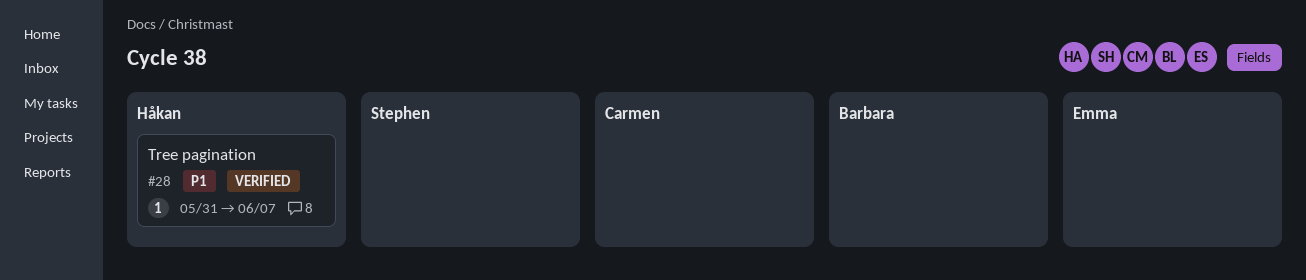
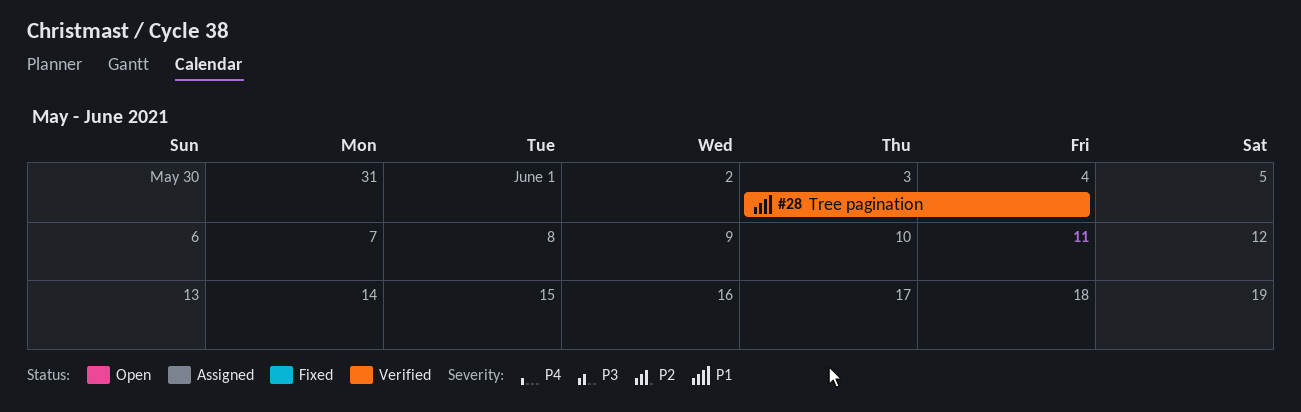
#28, start: May 31 -> Jun 3
#28, due: Jun 7 -> Jun 4

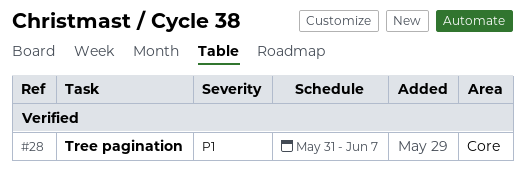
#28, start: Jun 3 -> May 31
#28, due: Jun 4 -> Jun 7

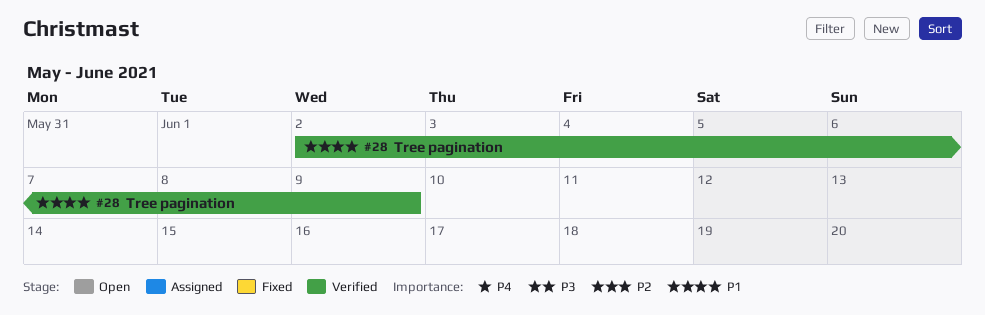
#28, start: May 31 -> Jun 2
#28, due: Jun 7 -> Jun 9

